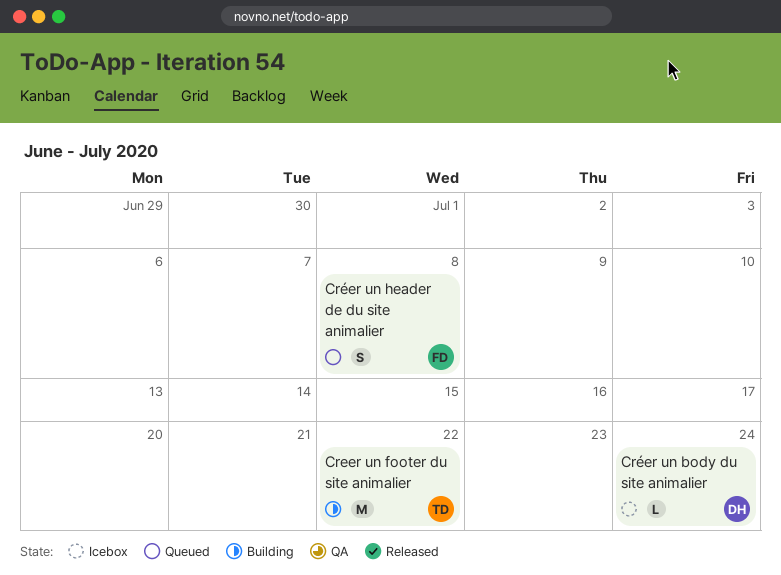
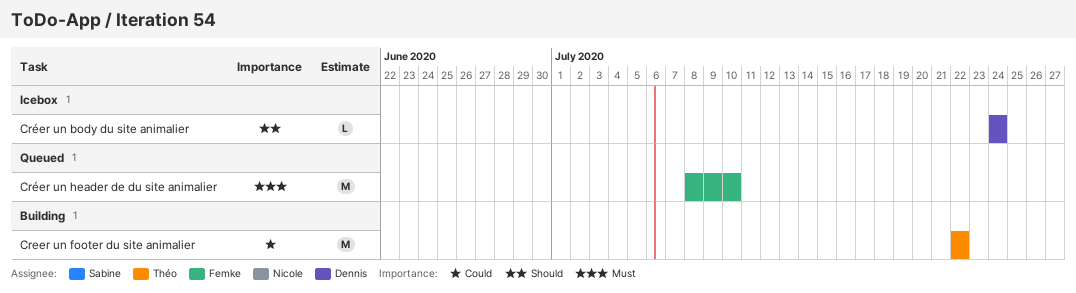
Créer un header de du site animalier, estimate: S -> M
Créer un header de du site animalier, due: Jul 8 -> Jul 10

